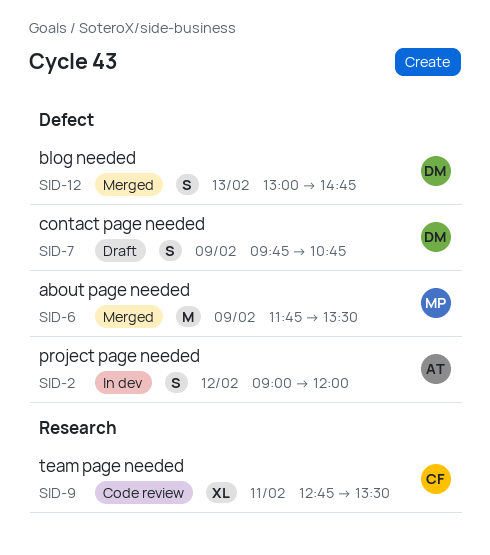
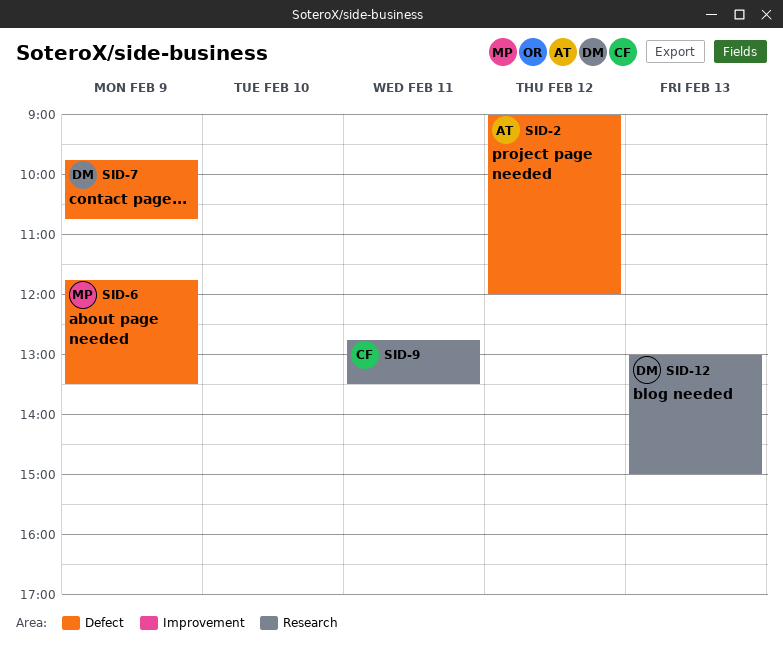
SID-12, label: Defect -> Research
SID-12, ends: 14:45 -> 15:00

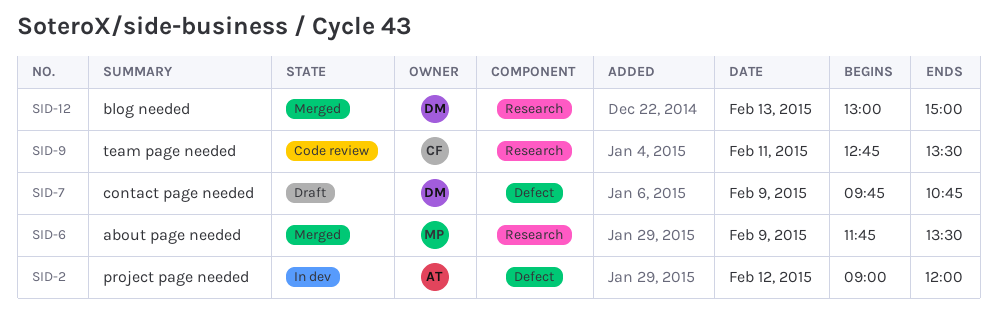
SID-6, label: Defect -> Research

